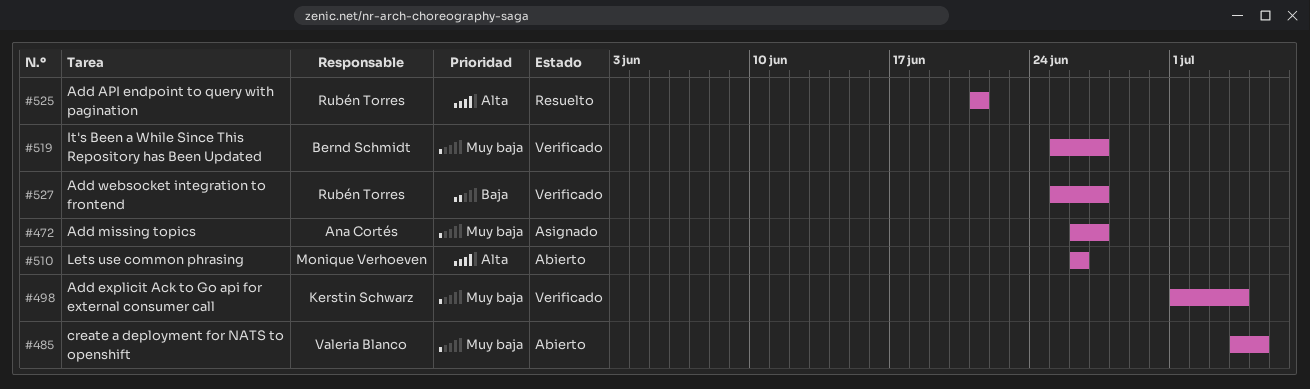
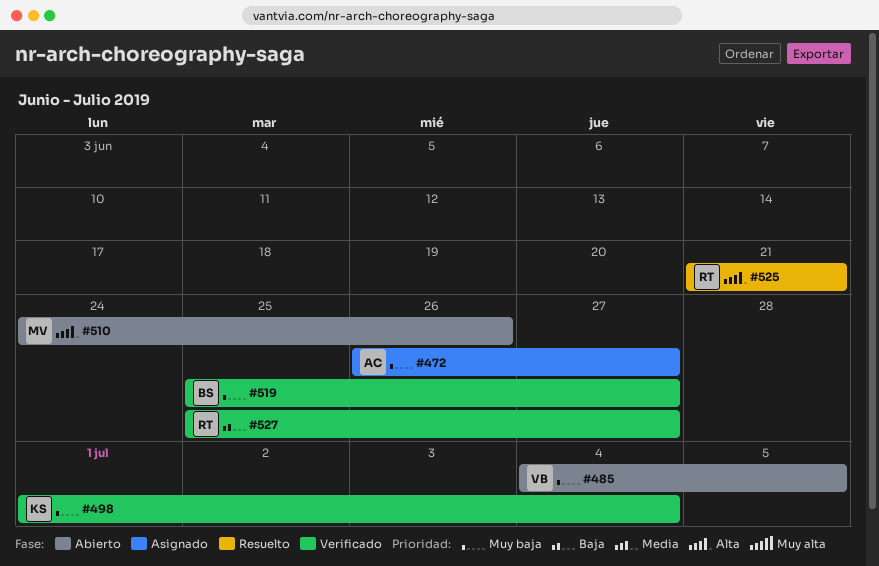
#510, start: Jun 26 -> Jun 24

